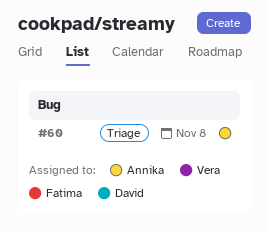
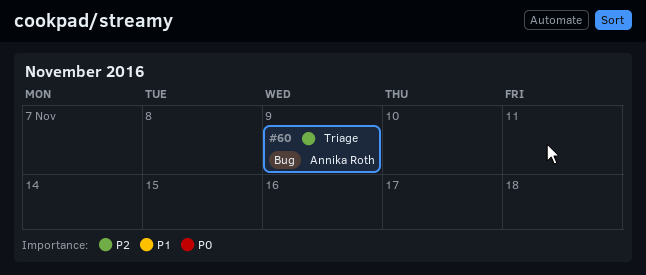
#60, due: Nov 8 -> Nov 9

